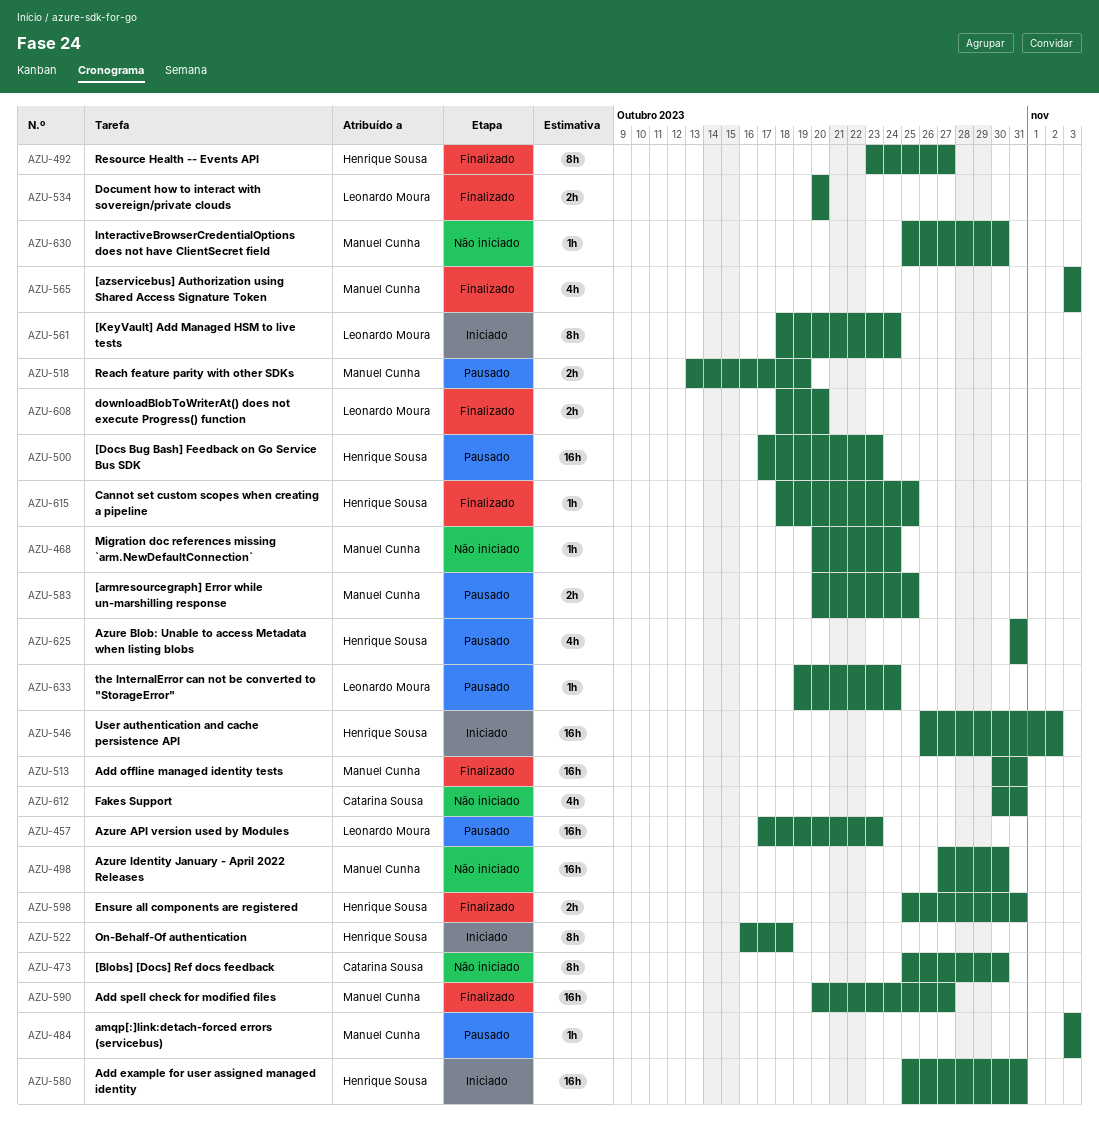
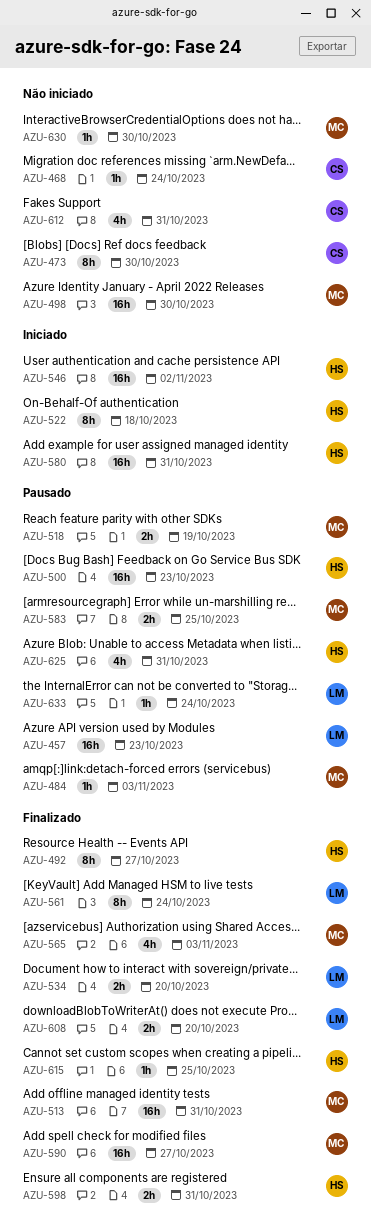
AZU-468, owner: Manuel Cunha -> Catarina Sousa
AZU-561, status: Iniciado -> Finalizado

